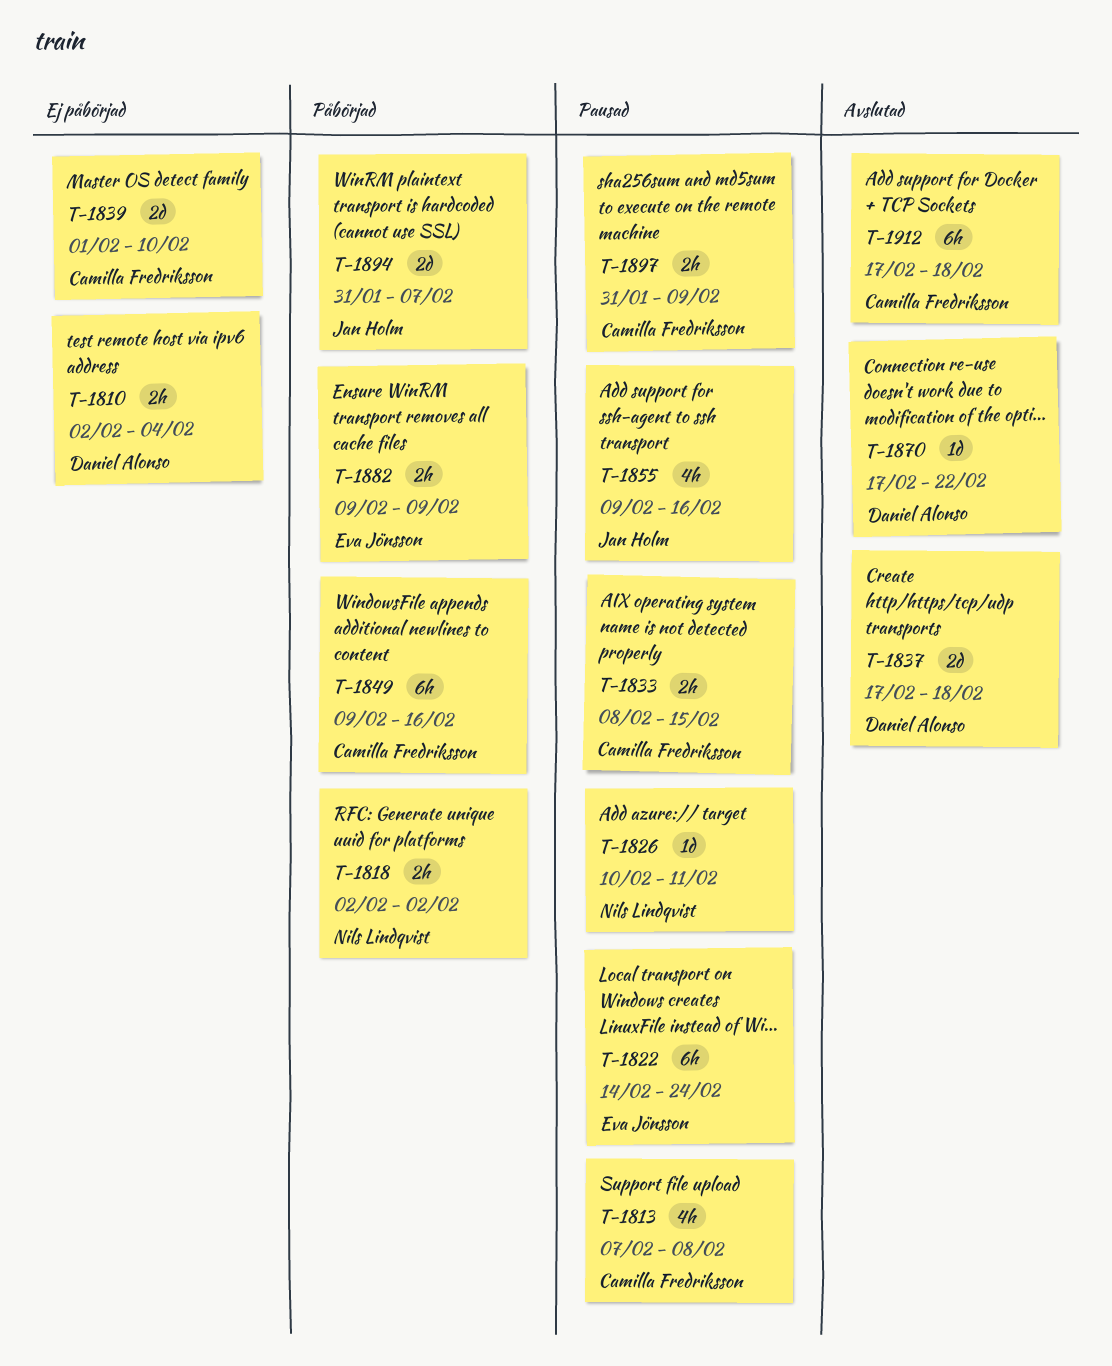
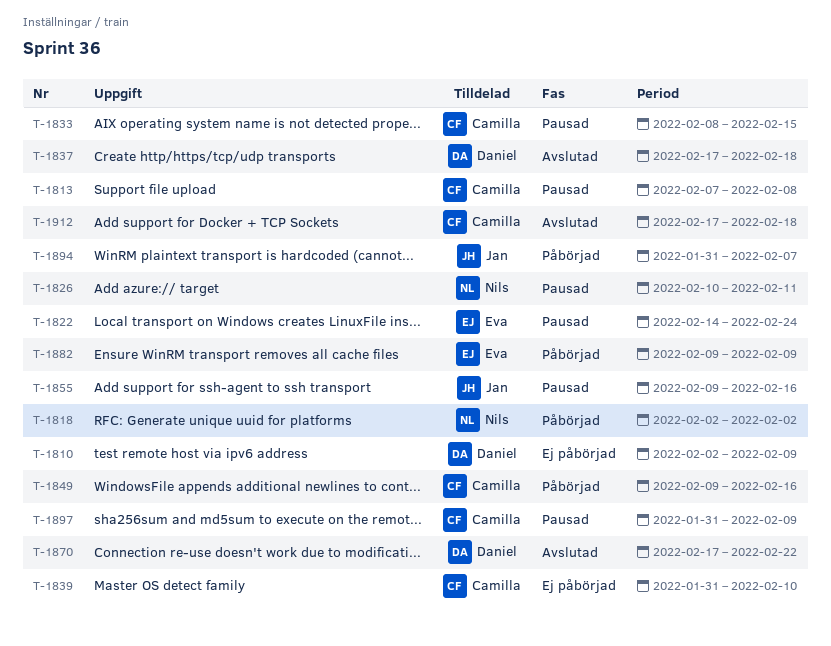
T-1810, due: Feb 4 -> Feb 9
T-1839, start: Feb 1 -> Jan 31

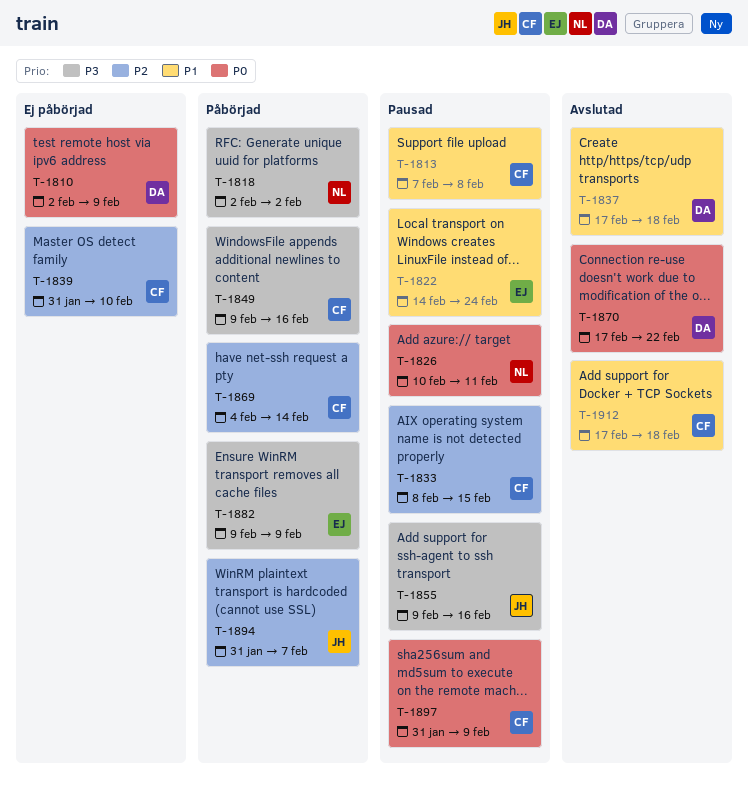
T-1869: none -> present

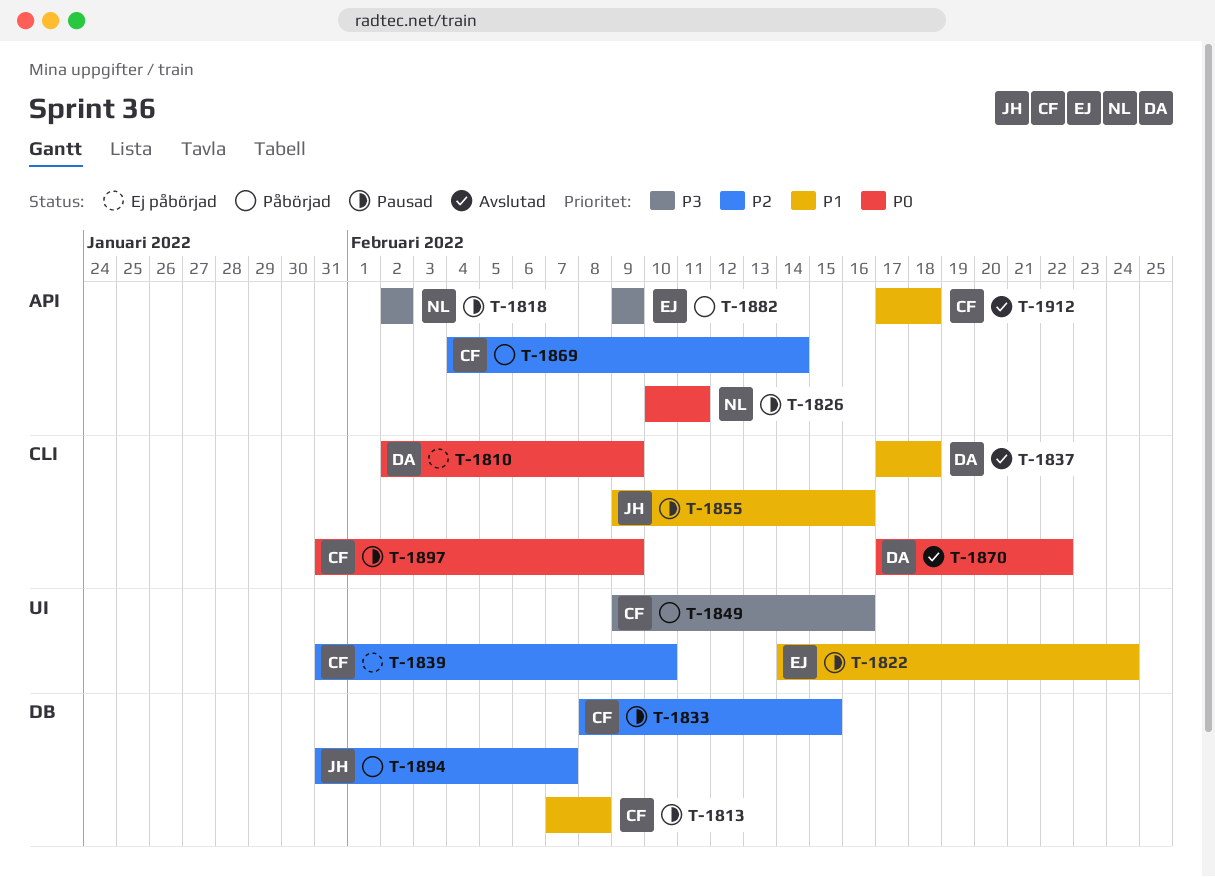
T-1818, status: Påbörjad -> Pausad
T-1855, priority: P3 -> P1

